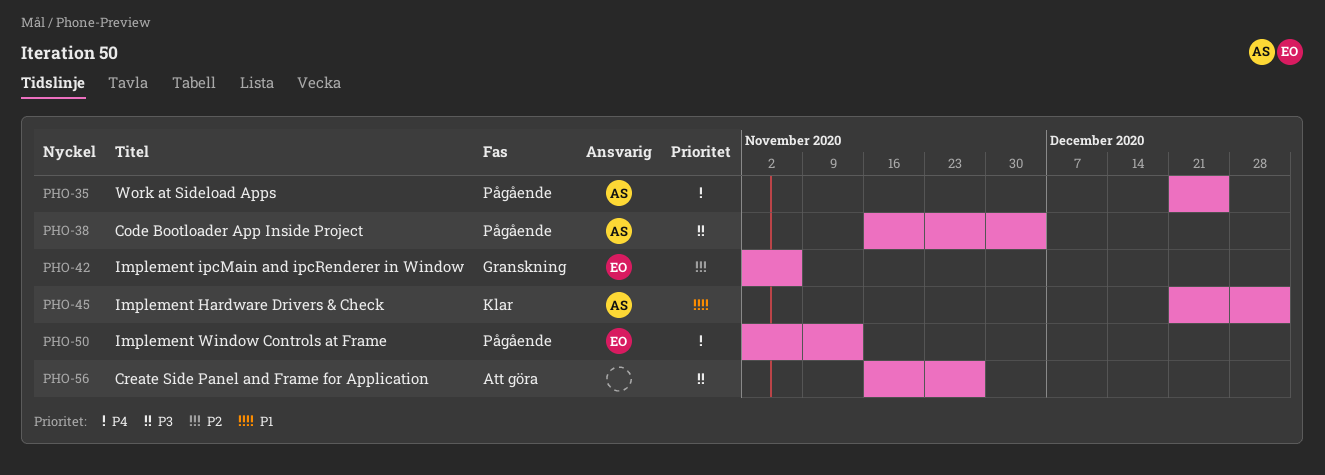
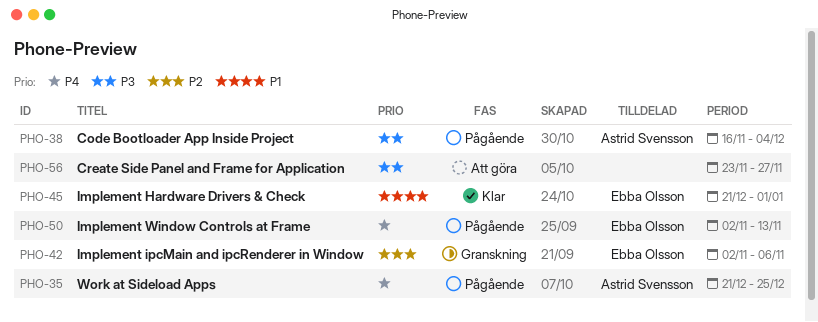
PHO-45, owner: Astrid Svensson -> Ebba Olsson
PHO-56, start: Nov 16 -> Nov 23

